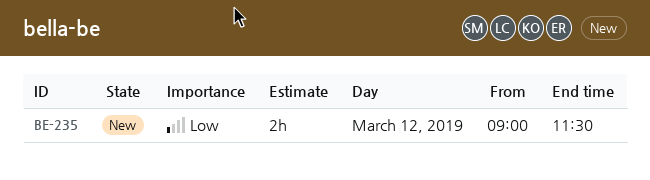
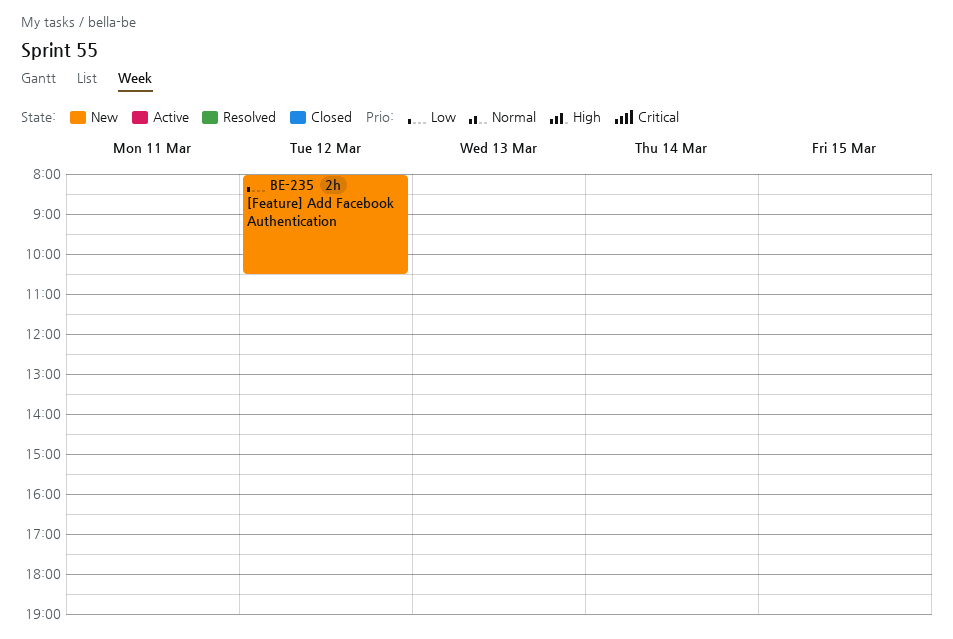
BE-235, begins: 09:00 -> 08:00
BE-235, ends: 11:30 -> 10:30

